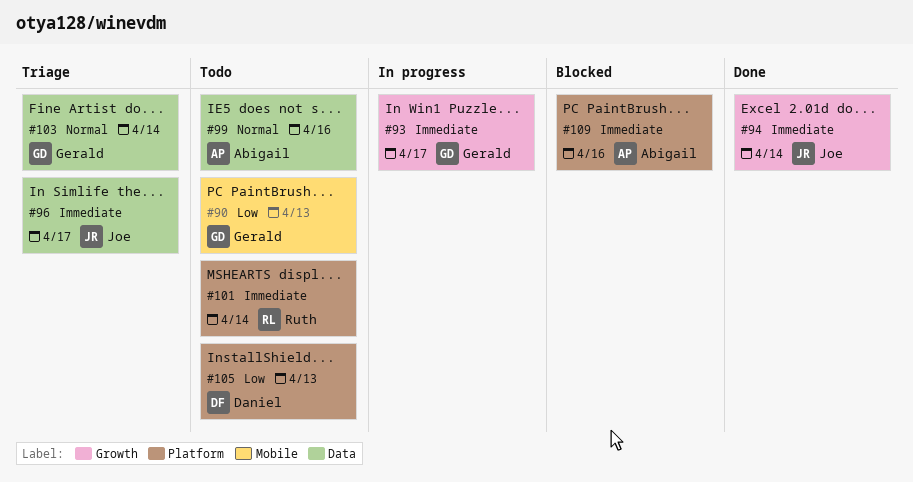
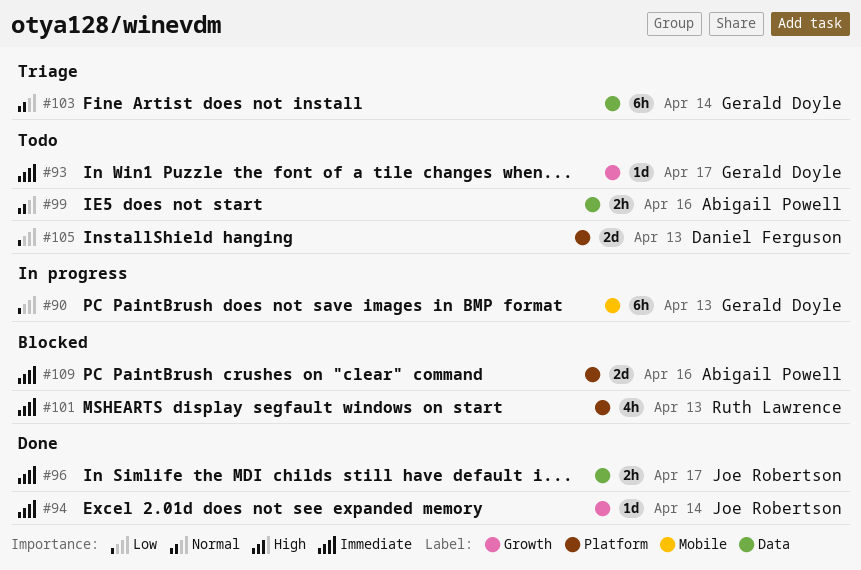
#90, status: Todo -> In progress
#93, status: In progress -> Todo
#96, status: Triage -> Done
#101, status: Todo -> Blocked
#101, due: Apr 14 -> Apr 13

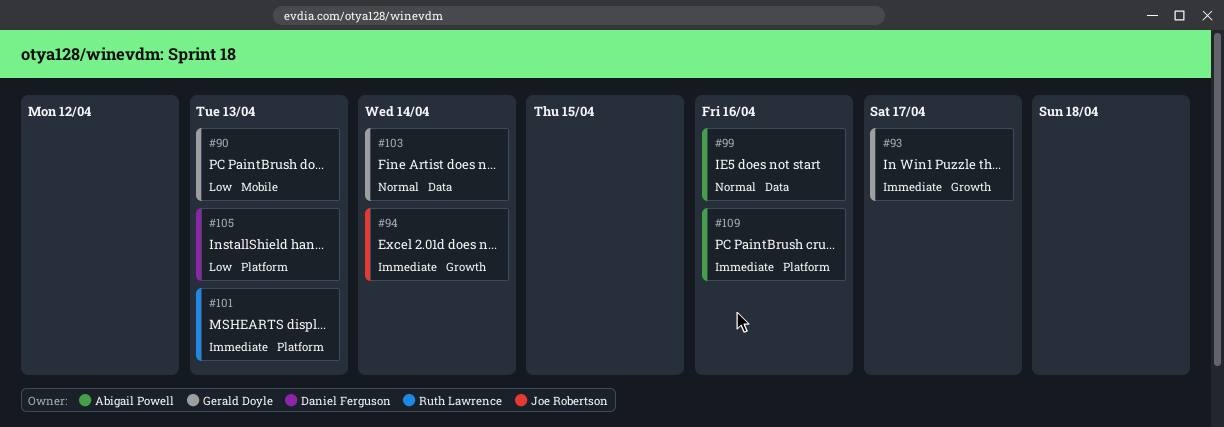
#96: present -> none

